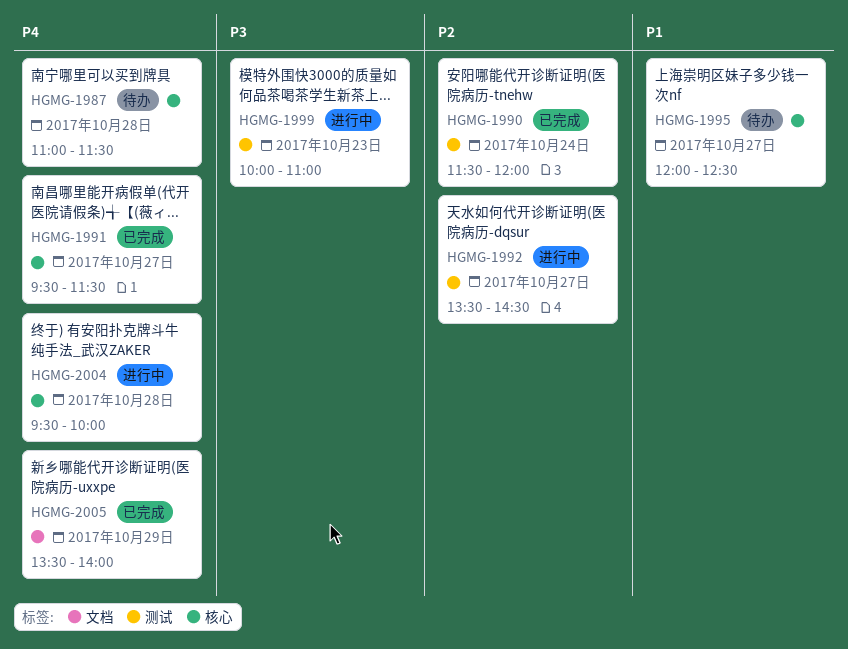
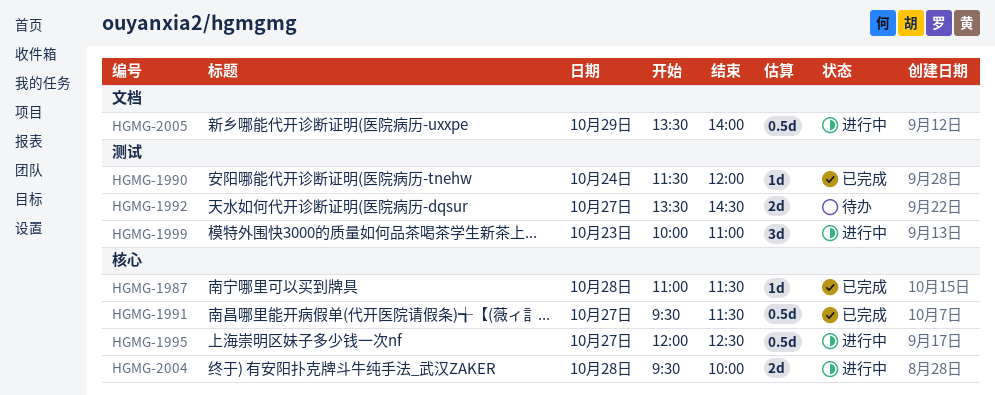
HGMG-1987, status: 待办 -> 已完成
HGMG-1992, status: 进行中 -> 待办
HGMG-1995, status: 待办 -> 进行中
HGMG-2005, status: 已完成 -> 进行中

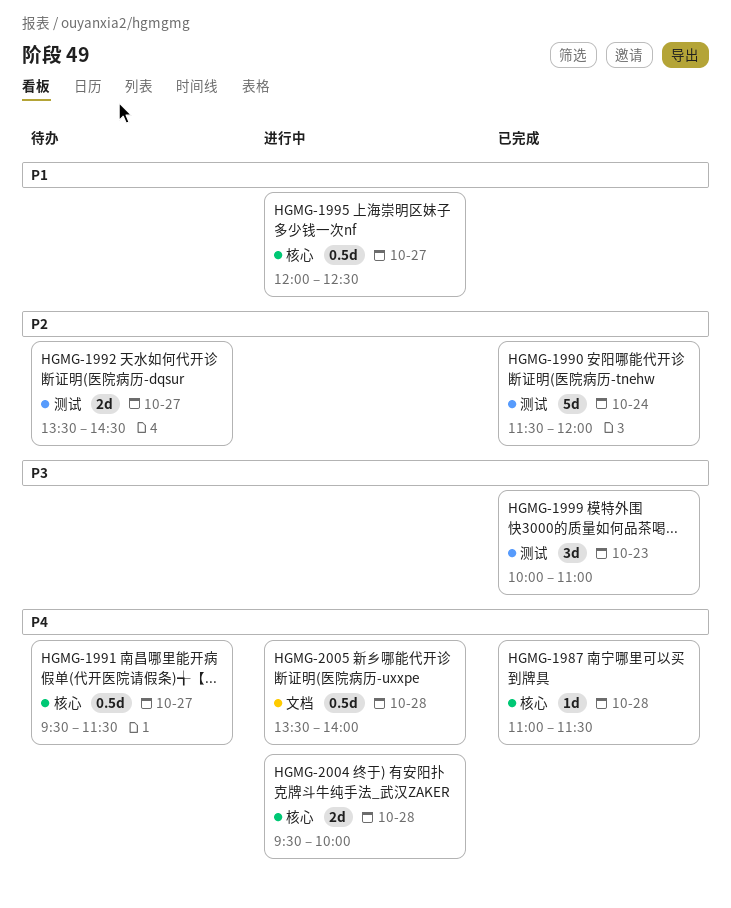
HGMG-1990, estimate: 1d -> 5d
HGMG-1991, status: 已完成 -> 待办
HGMG-1999, status: 进行中 -> 已完成
HGMG-2005, day: Oct 29 -> Oct 28

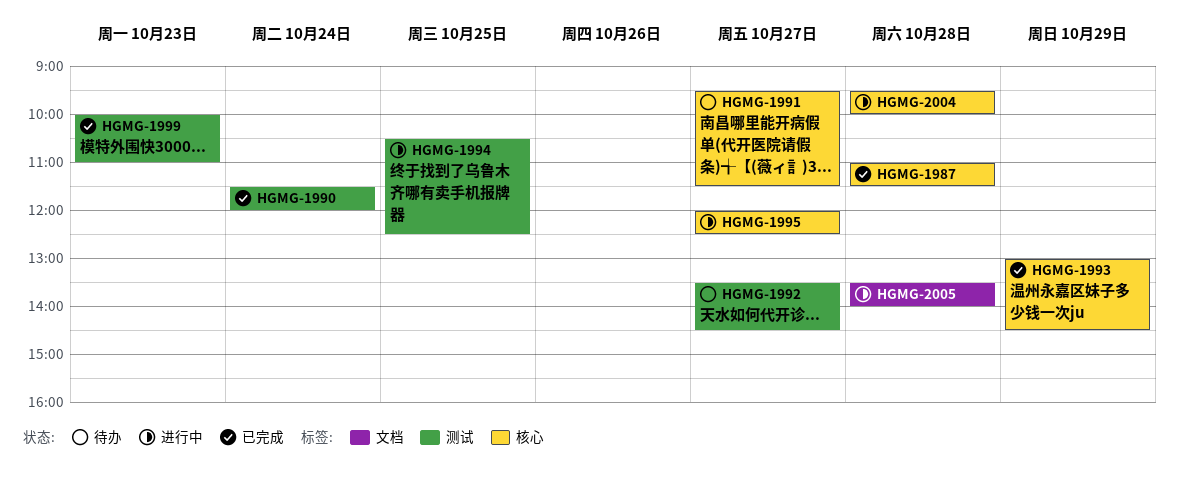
HGMG-1993: none -> present
HGMG-1994: none -> present

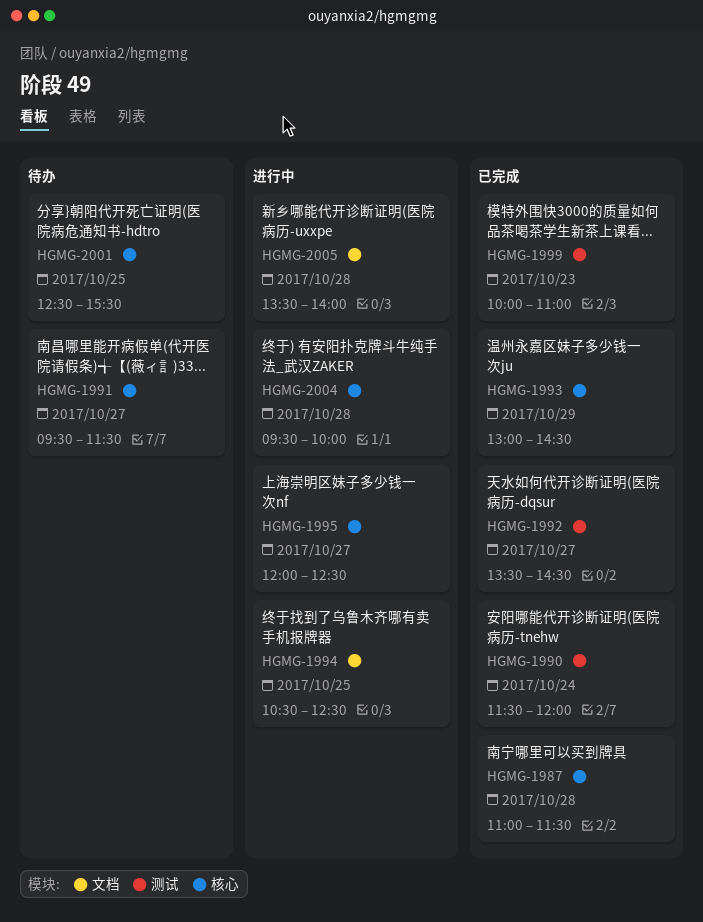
HGMG-1992, status: 待办 -> 已完成
HGMG-1994, label: 测试 -> 文档
HGMG-2001: none -> present

